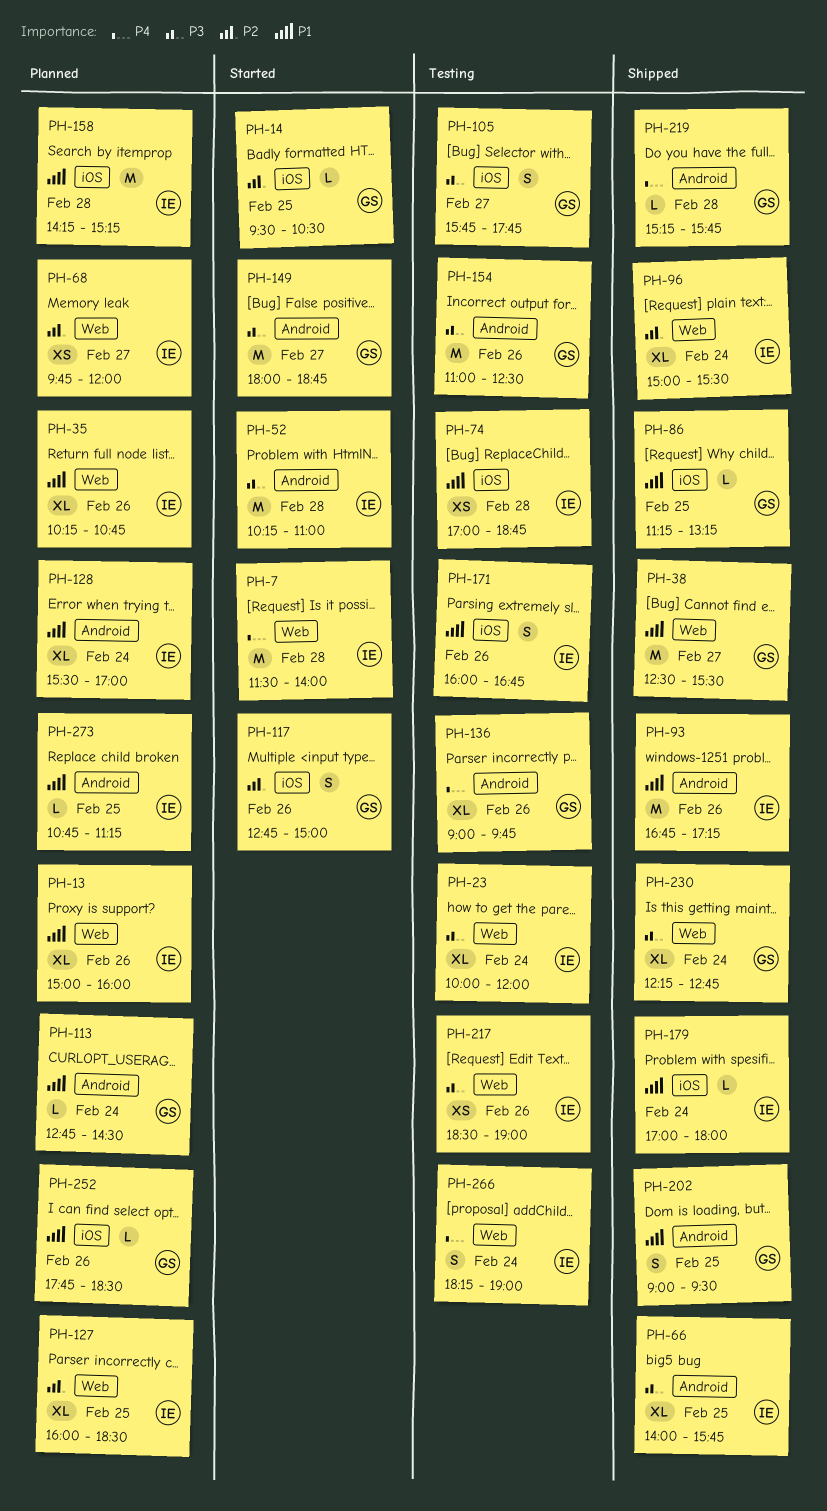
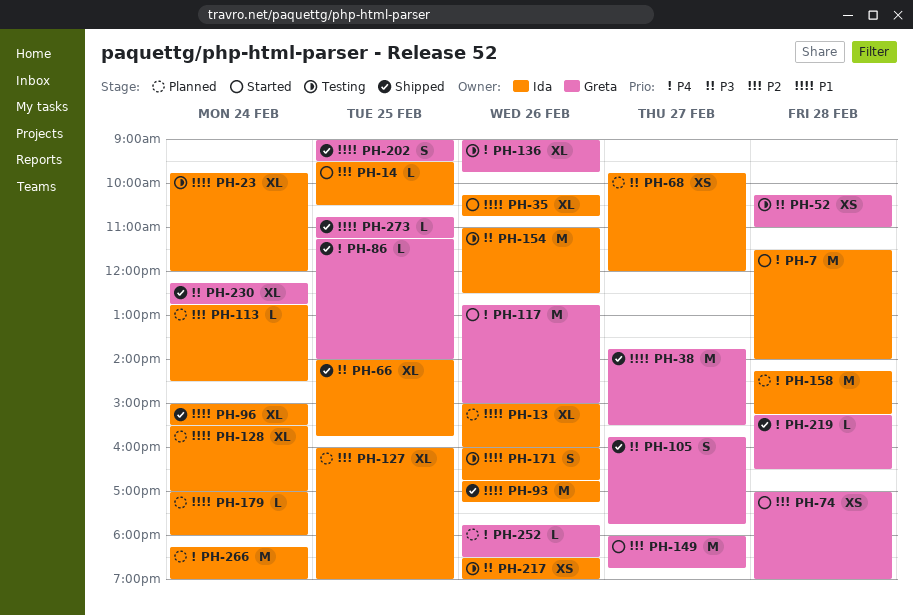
PH-14, owner: Greta -> Ida
PH-23, priority: P3 -> P1
PH-23, begins: 10:00 -> 09:45
PH-35, status: Planned -> Started
PH-38, begins: 12:30 -> 13:45
PH-52, status: Started -> Testing
PH-52, owner: Ida -> Greta
PH-52, estimate: M -> XS
PH-68, priority: P2 -> P3
PH-74, status: Testing -> Started
PH-74, owner: Ida -> Greta
PH-74, priority: P1 -> P2
PH-74, ends: 18:45 -> 19:00
PH-86, priority: P1 -> P4
PH-86, ends: 13:15 -> 14:00
PH-96, priority: P2 -> P1
PH-105, status: Testing -> Shipped
PH-113, owner: Greta -> Ida
PH-113, priority: P1 -> P2
PH-117, priority: P2 -> P4
PH-117, estimate: S -> M
PH-127, ends: 18:30 -> 19:00
PH-149, priority: P3 -> P2
PH-154, owner: Greta -> Ida
PH-158, priority: P1 -> P4
PH-179, status: Shipped -> Planned
PH-219, ends: 15:45 -> 16:30
PH-252, priority: P1 -> P4
PH-266, status: Testing -> Planned
PH-266, estimate: S -> M
PH-273, status: Planned -> Shipped
PH-273, owner: Ida -> Greta

